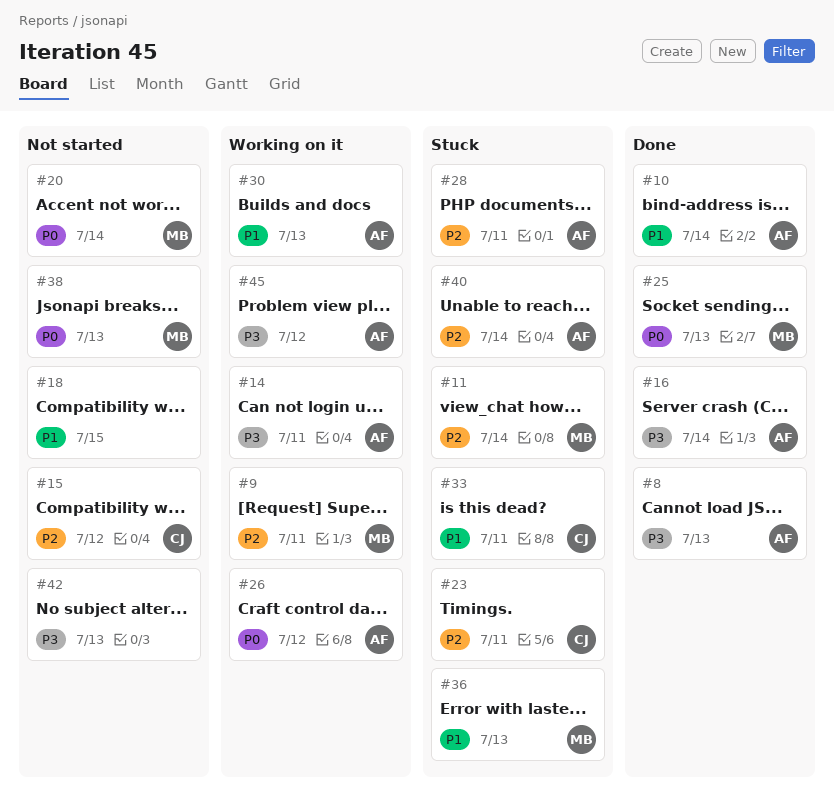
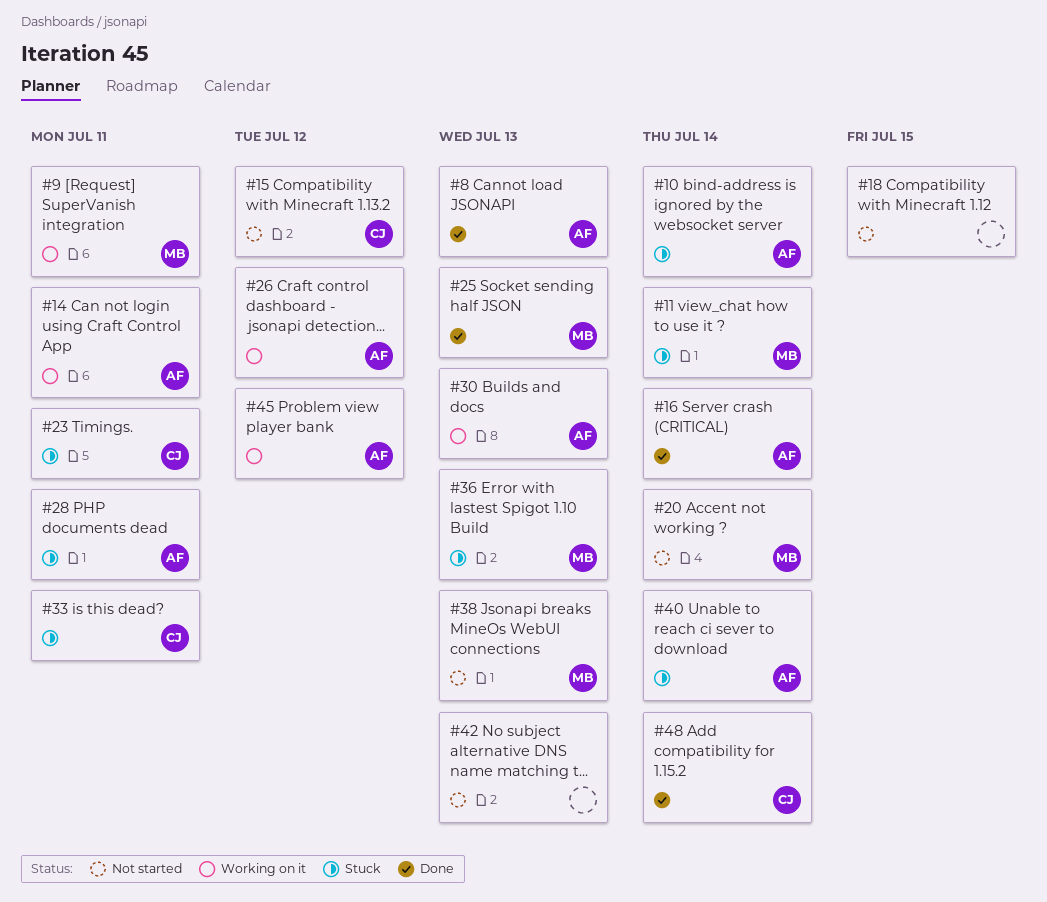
#10, status: Done -> Stuck
#48: none -> present

